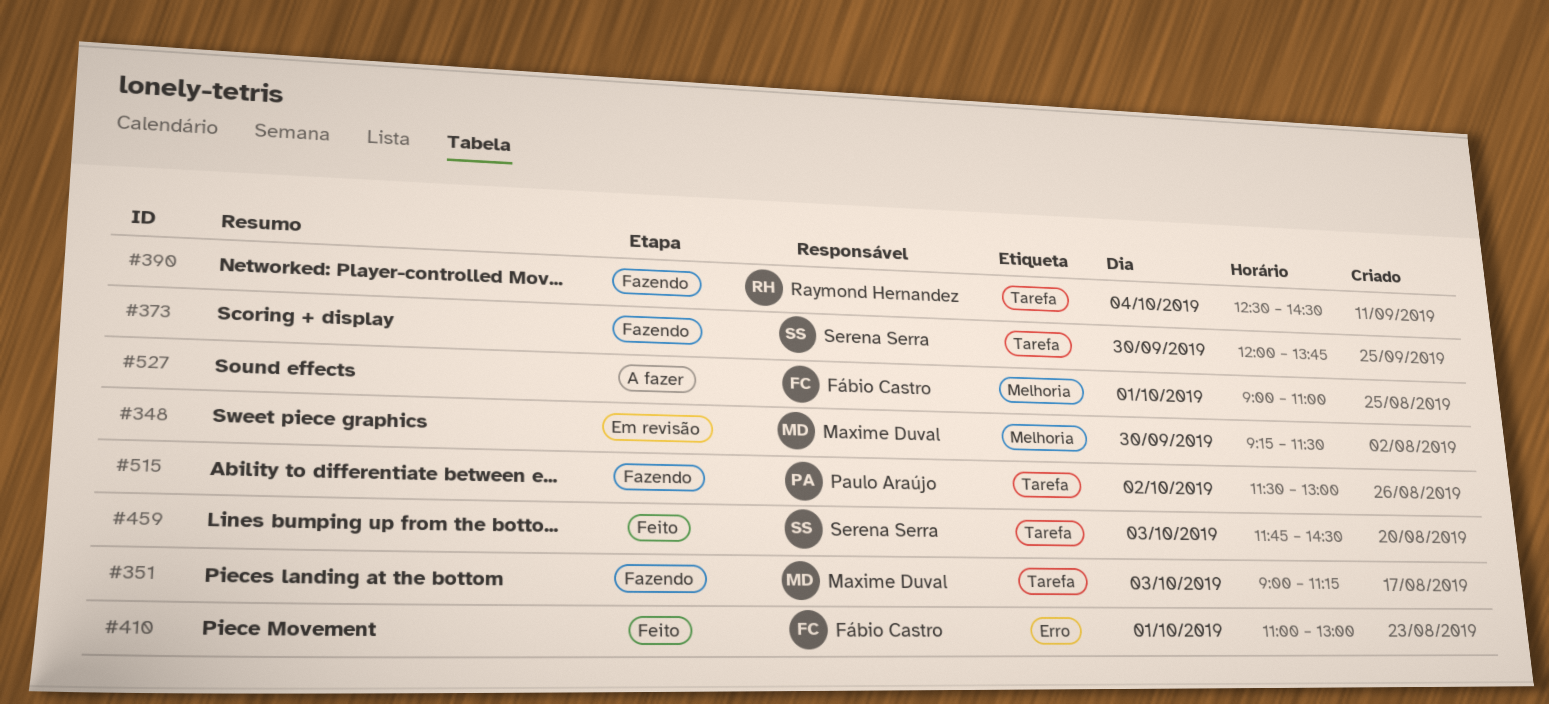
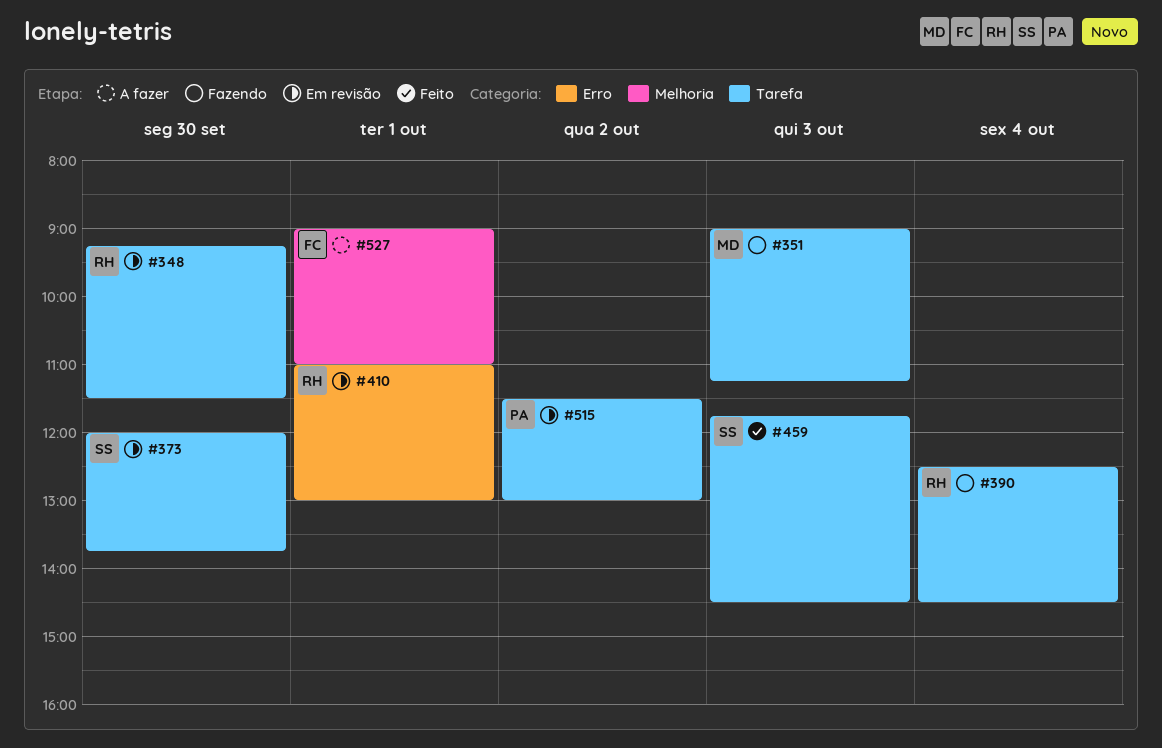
#348, owner: Maxime Duval -> Raymond Hernandez
#348, label: Melhoria -> Tarefa
#373, status: Fazendo -> Em revisão
#410, status: Feito -> Em revisão
#410, owner: Fábio Castro -> Raymond Hernandez
#515, status: Fazendo -> Em revisão

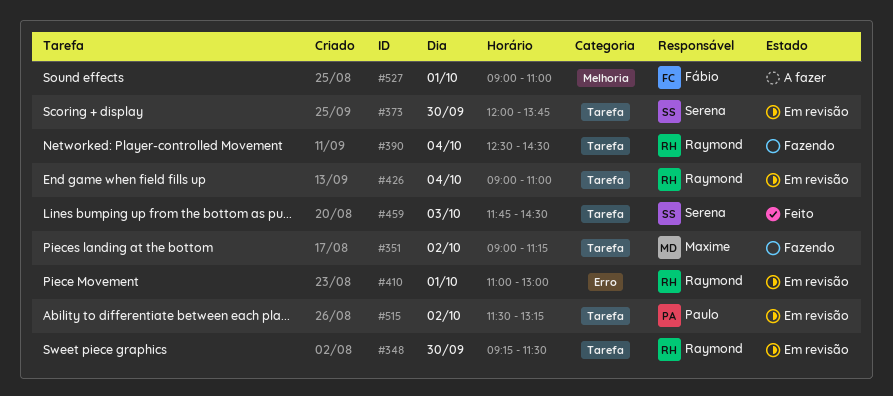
#351, day: Oct 3 -> Oct 2
#426: none -> present
#515, ends: 13:00 -> 13:15

